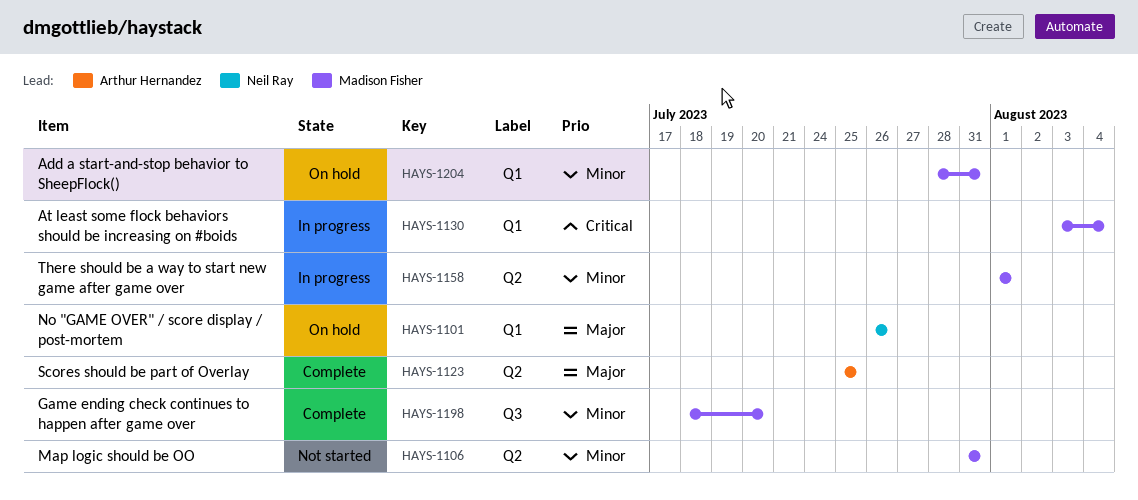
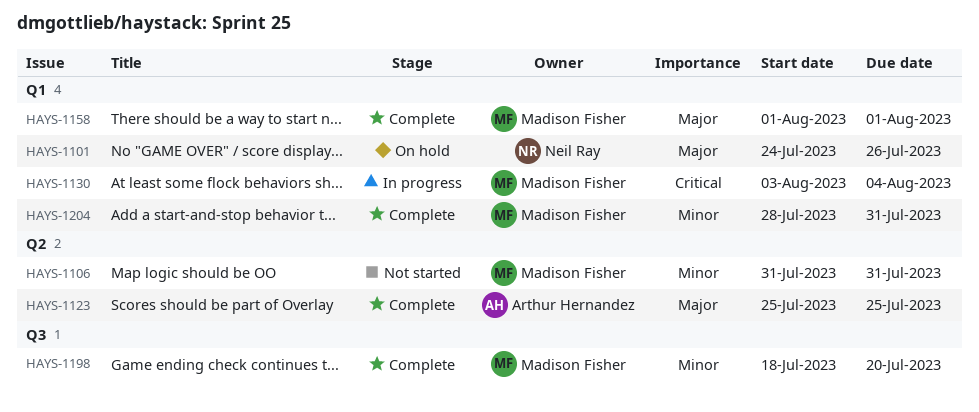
HAYS-1101, start: Jul 26 -> Jul 24
HAYS-1158, status: In progress -> Complete
HAYS-1158, priority: Minor -> Major
HAYS-1158, label: Q2 -> Q1
HAYS-1204, status: On hold -> Complete

